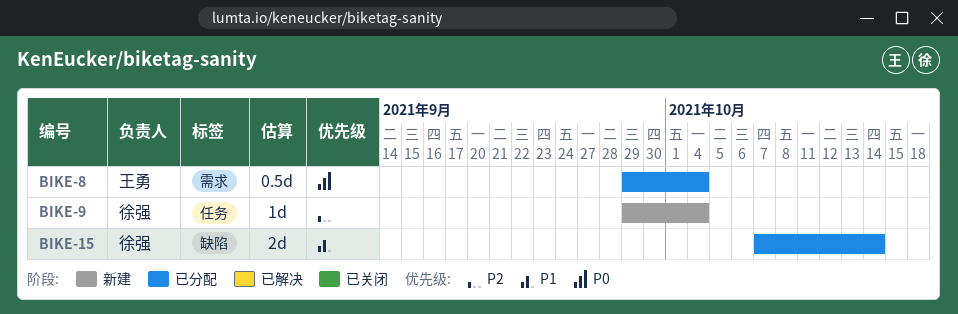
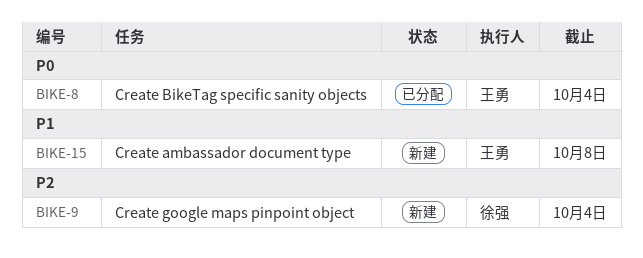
BIKE-15, status: 已分配 -> 新建
BIKE-15, owner: 徐强 -> 王勇
BIKE-15, due: Oct 14 -> Oct 8

